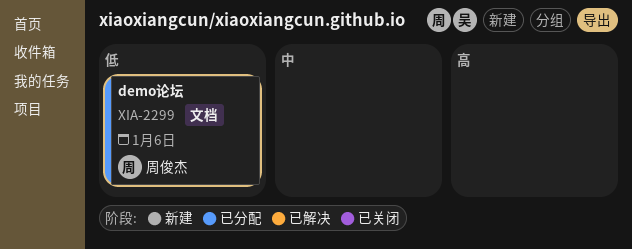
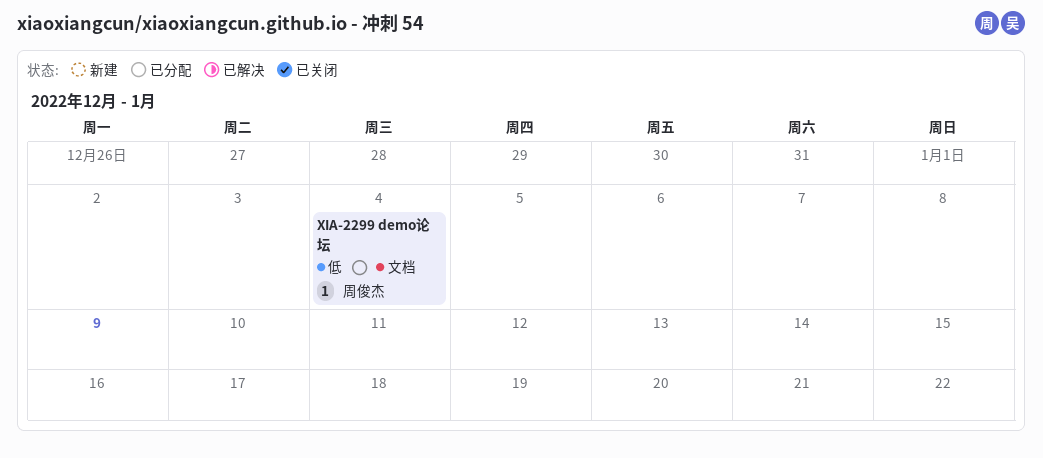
XIA-2299, due: Jan 6 -> Jan 4

